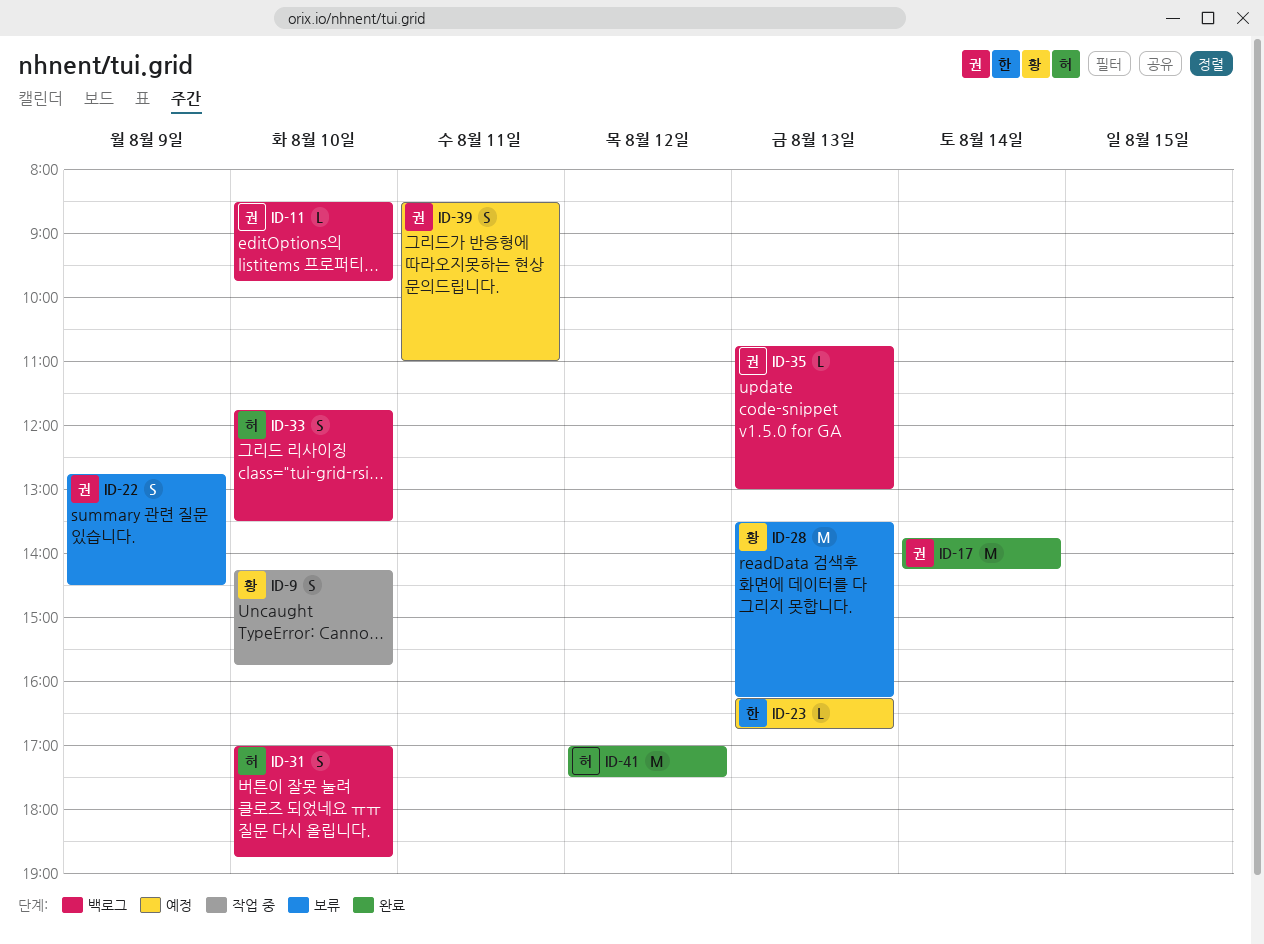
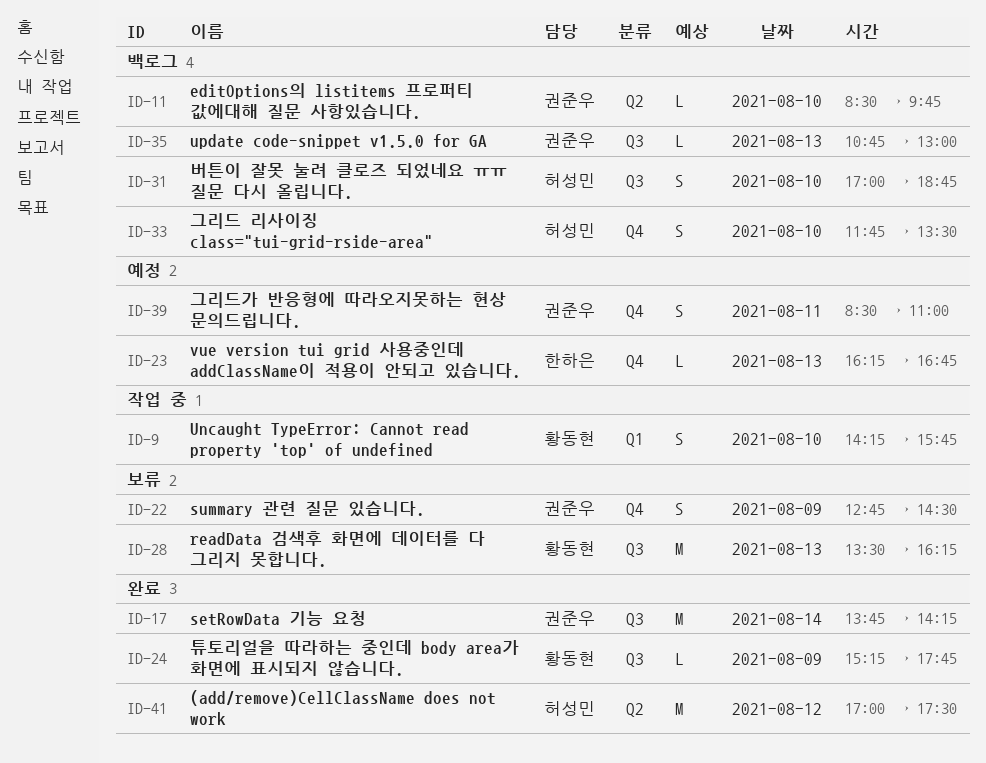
ID-24: none -> present

